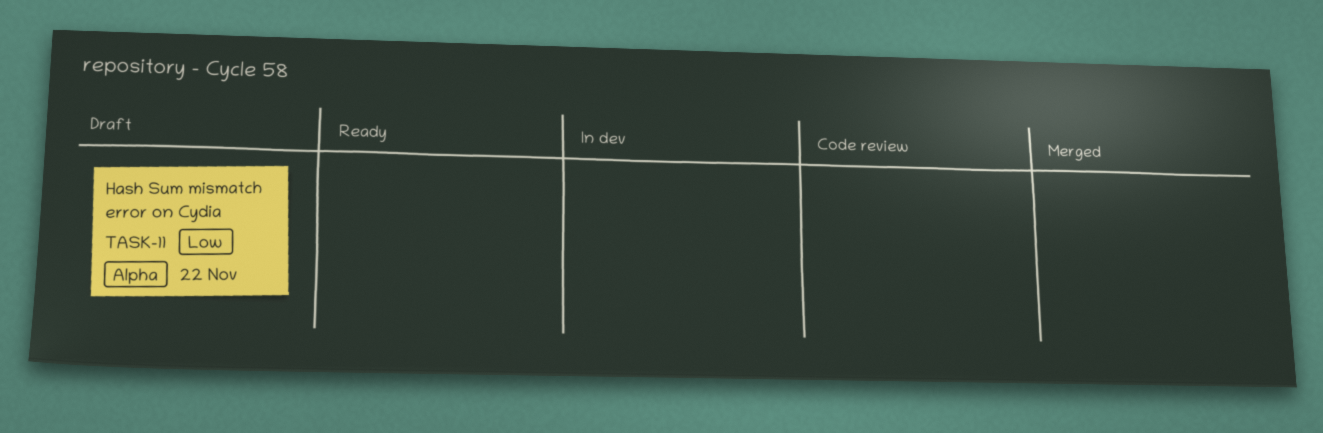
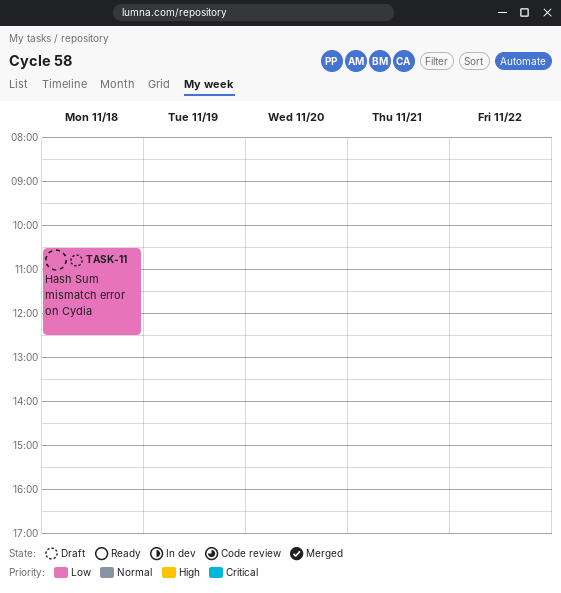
TASK-11, day: Nov 22 -> Nov 18

